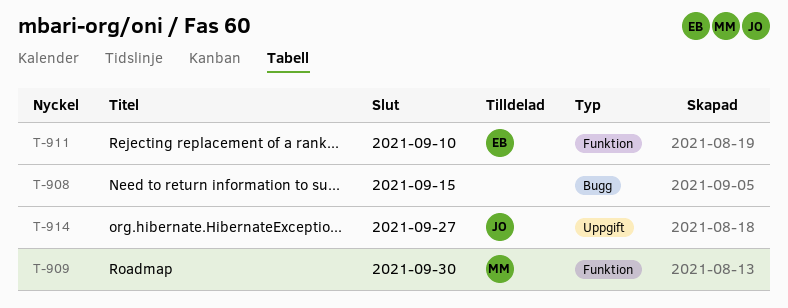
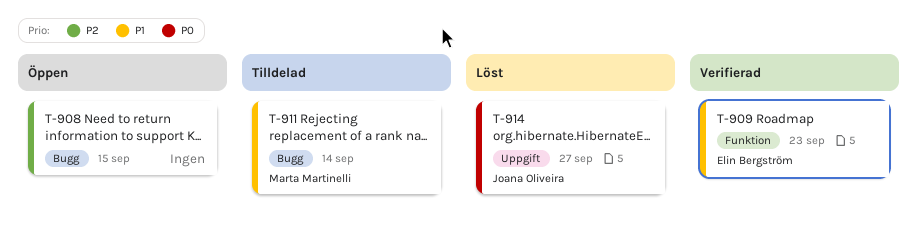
T-909, owner: Marta Martinelli -> Elin Bergström
T-909, due: Sep 30 -> Sep 23
T-911, owner: Elin Bergström -> Marta Martinelli
T-911, label: Funktion -> Bugg
T-911, due: Sep 10 -> Sep 14

